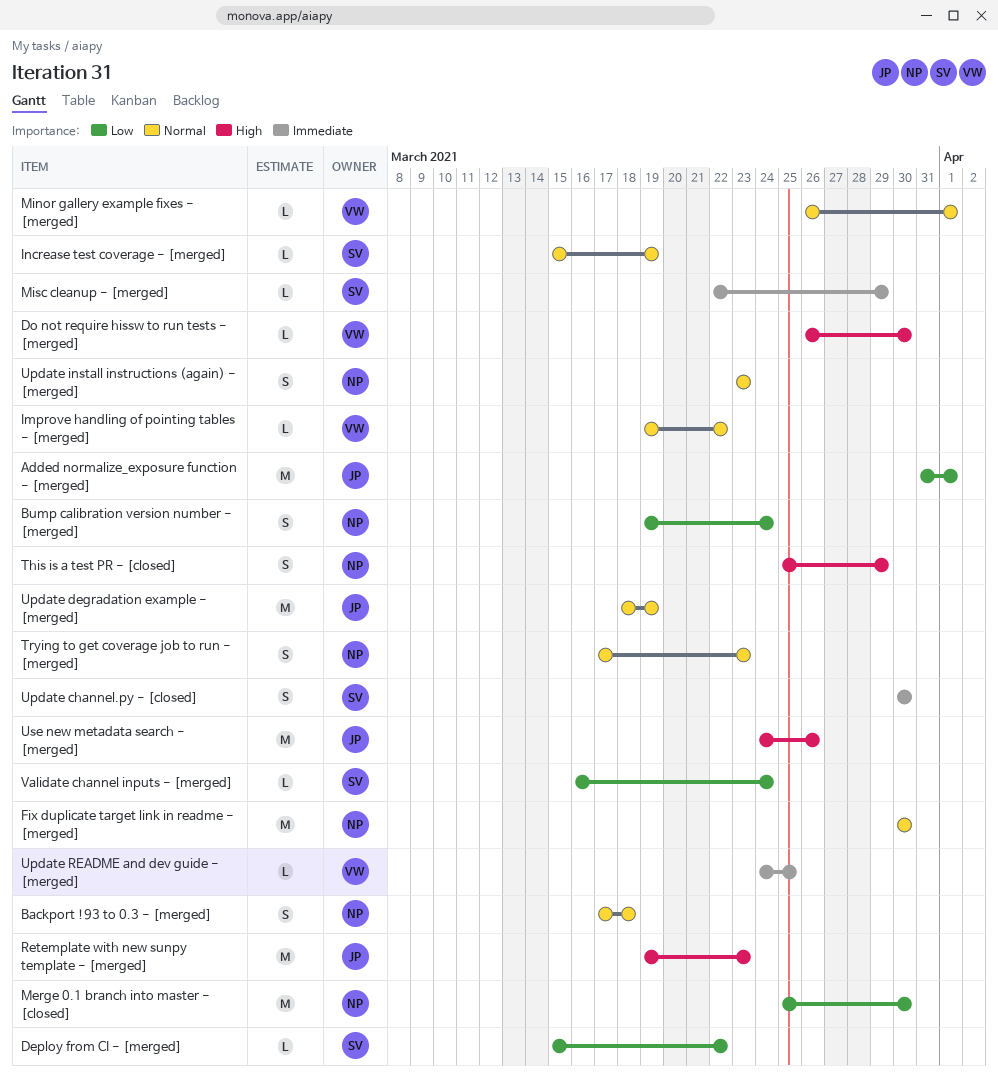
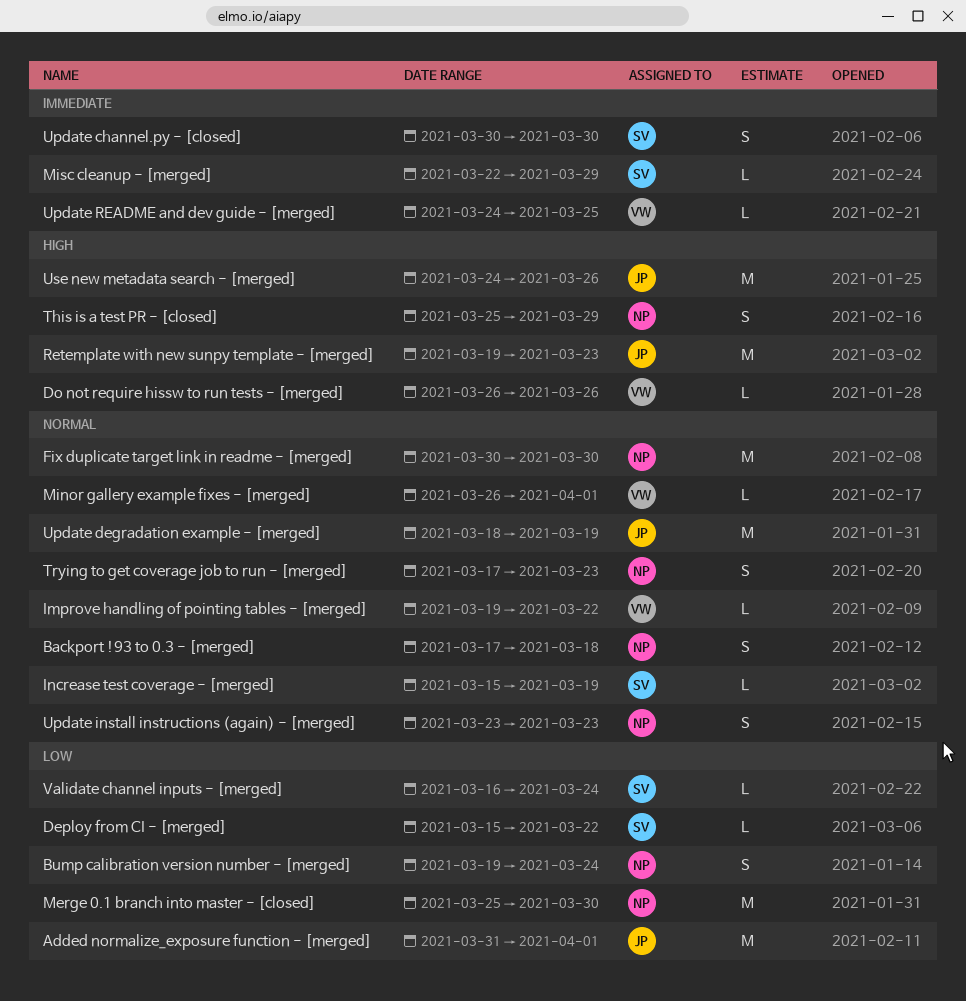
Do not require hissw to run tests - [merged], due: Mar 30 -> Mar 26

